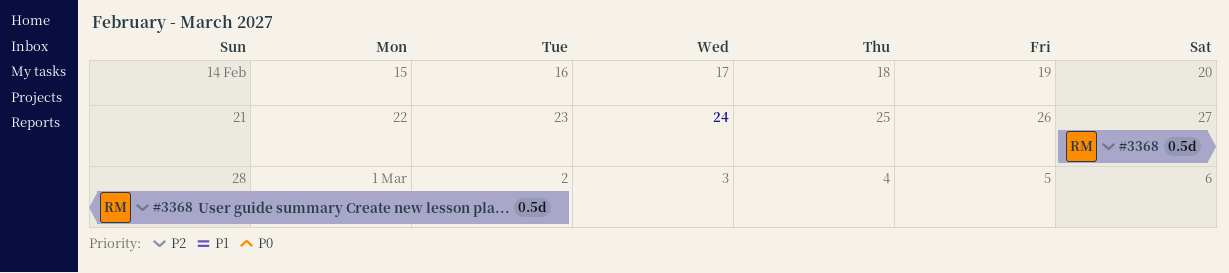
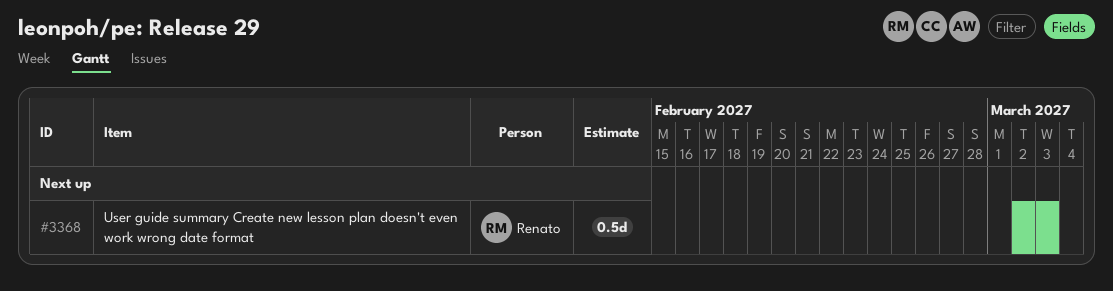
#3368, start: Feb 27 -> Mar 2
#3368, due: Mar 2 -> Mar 3

